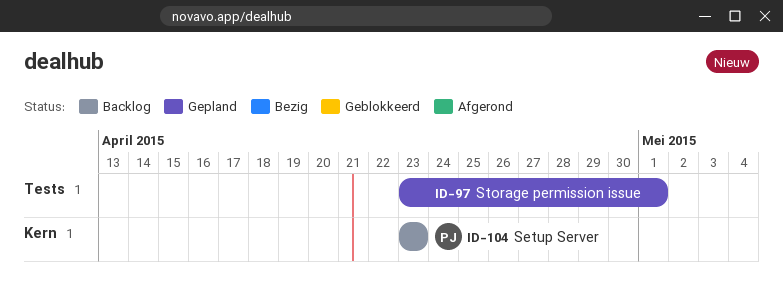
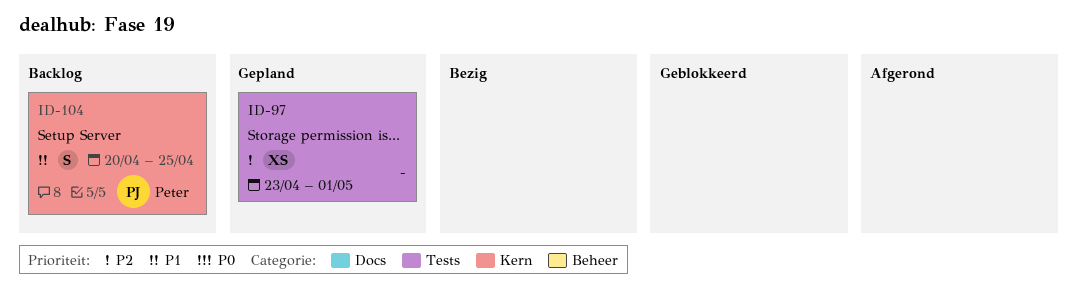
ID-104, start: Apr 23 -> Apr 20
ID-104, due: Apr 23 -> Apr 25

